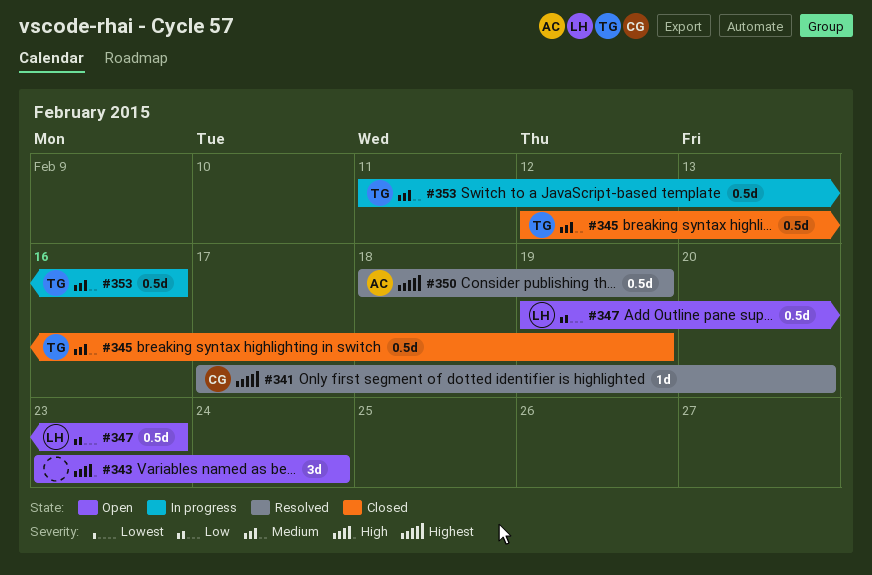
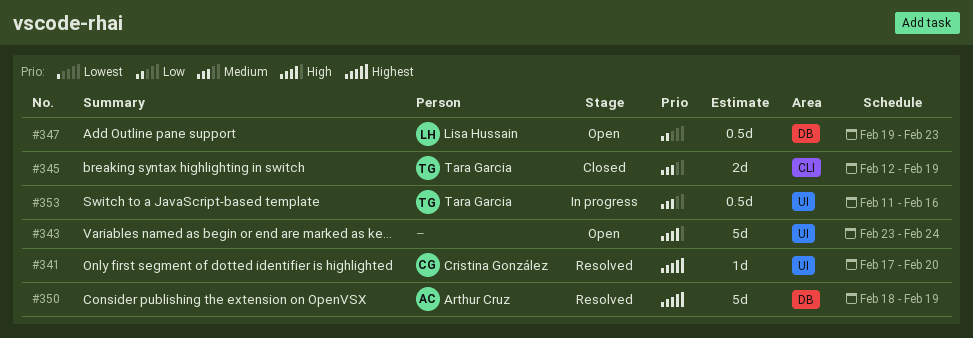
#343, estimate: 3d -> 5d
#345, estimate: 0.5d -> 2d
#350, estimate: 0.5d -> 5d

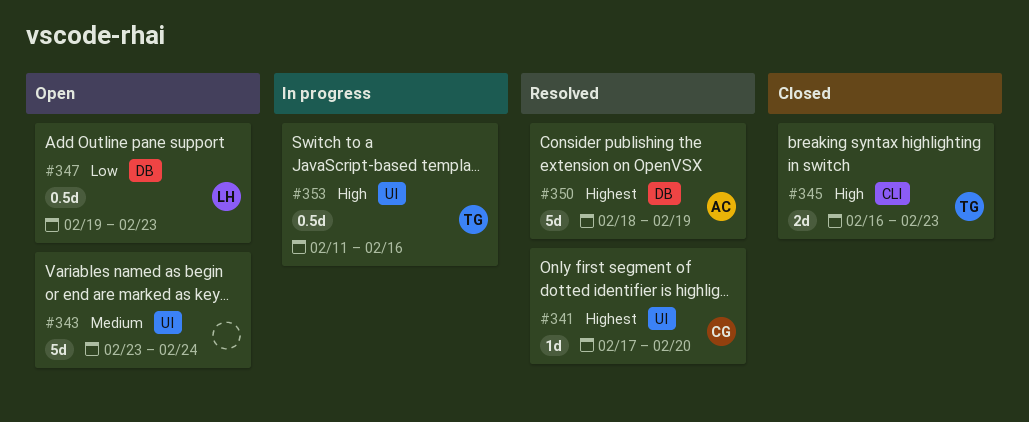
#343, priority: High -> Medium
#345, priority: Medium -> High
#345, start: Feb 12 -> Feb 16
#345, due: Feb 19 -> Feb 23
#353, priority: Medium -> High

